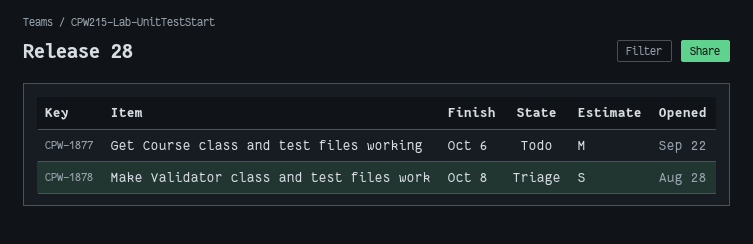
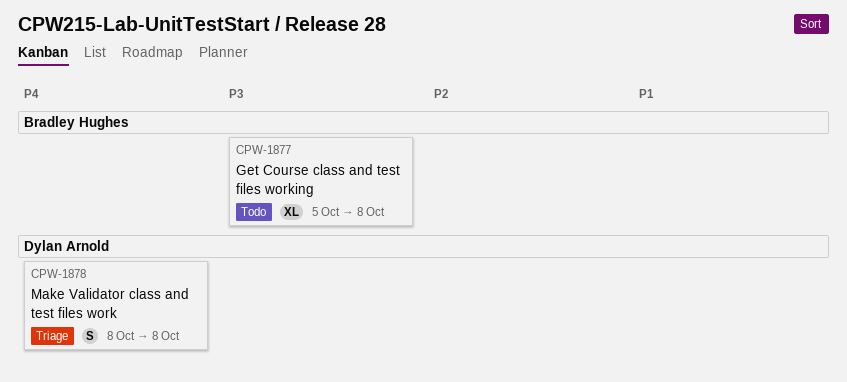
CPW-1877, estimate: M -> XL
CPW-1877, due: Oct 6 -> Oct 8

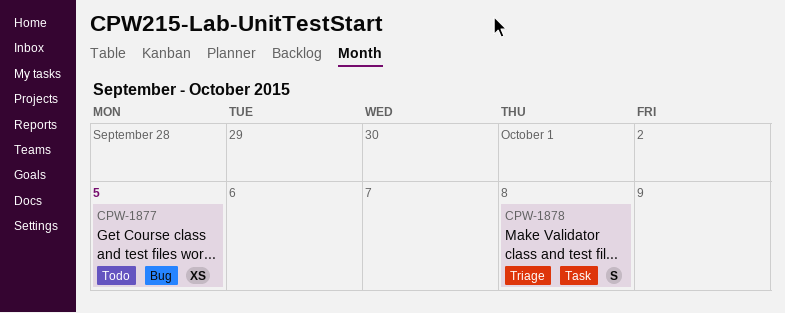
CPW-1877, estimate: XL -> XS
CPW-1877, due: Oct 8 -> Oct 5

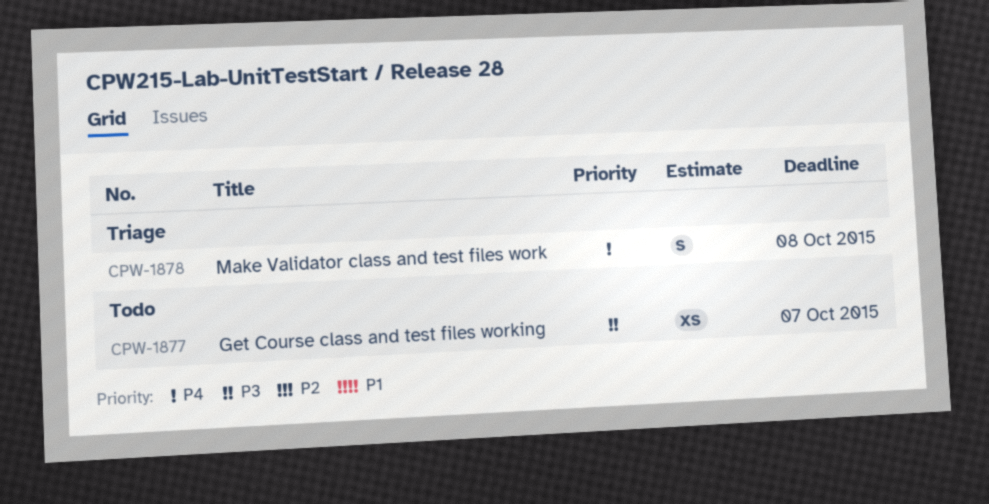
CPW-1877, due: Oct 5 -> Oct 7

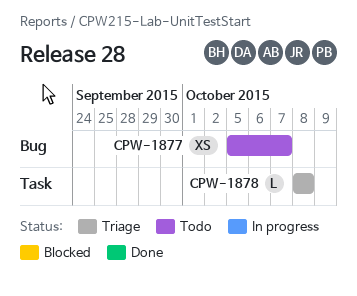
CPW-1878, estimate: S -> L

